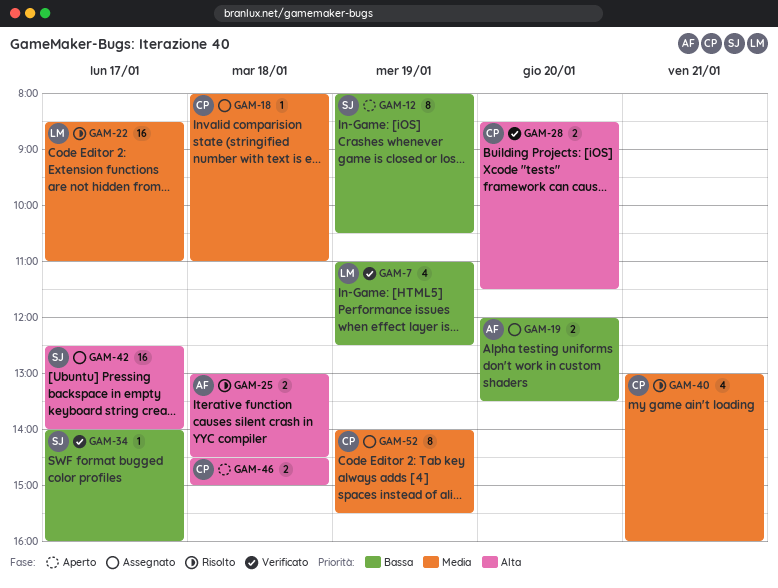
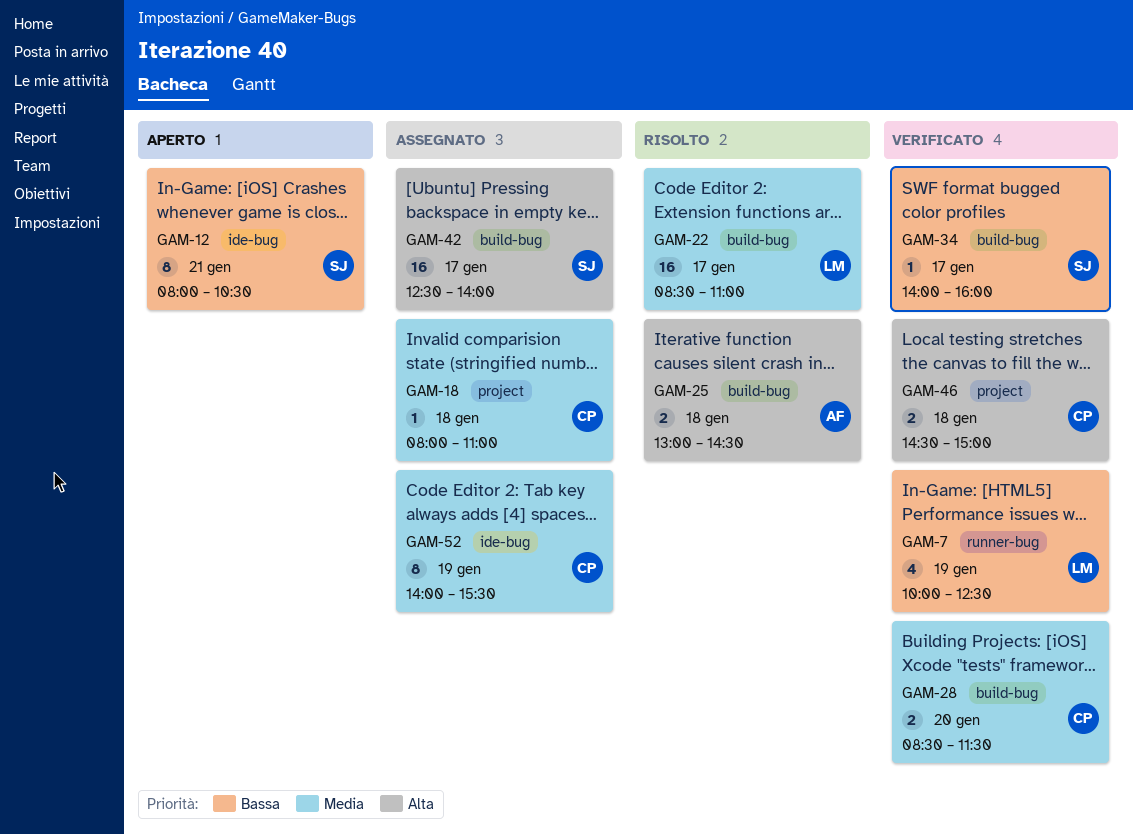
GAM-7, begins: 11:00 -> 10:00
GAM-12, day: Jan 19 -> Jan 21
GAM-19: present -> none
GAM-28, priority: Alta -> Media
GAM-40: present -> none
GAM-46, status: Aperto -> Verificato

